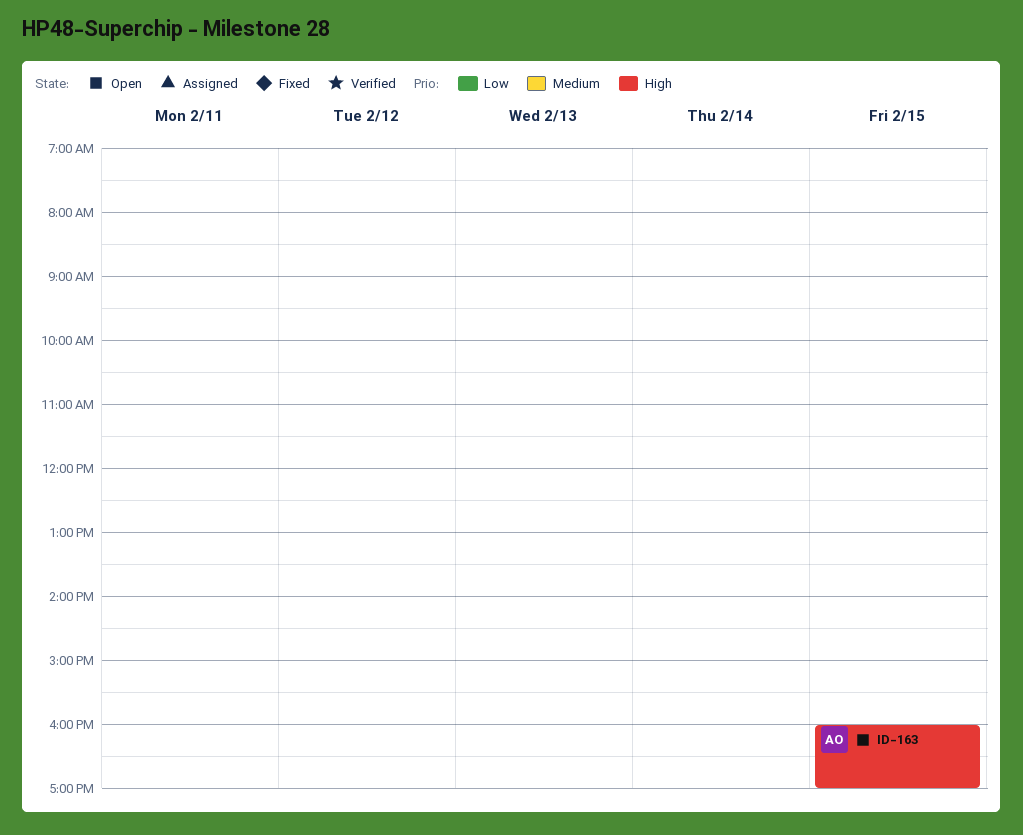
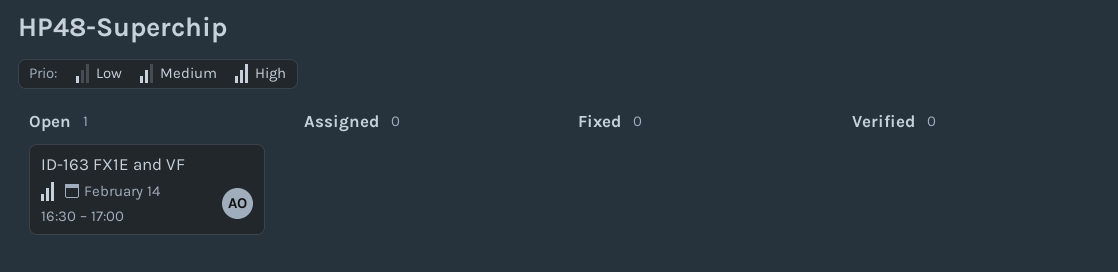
ID-163, day: Feb 15 -> Feb 14
ID-163, begins: 16:00 -> 16:30

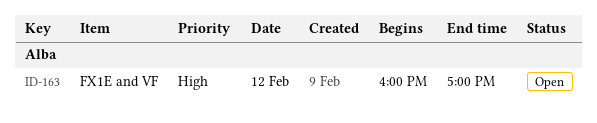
ID-163, day: Feb 14 -> Feb 12
ID-163, begins: 16:30 -> 16:00

